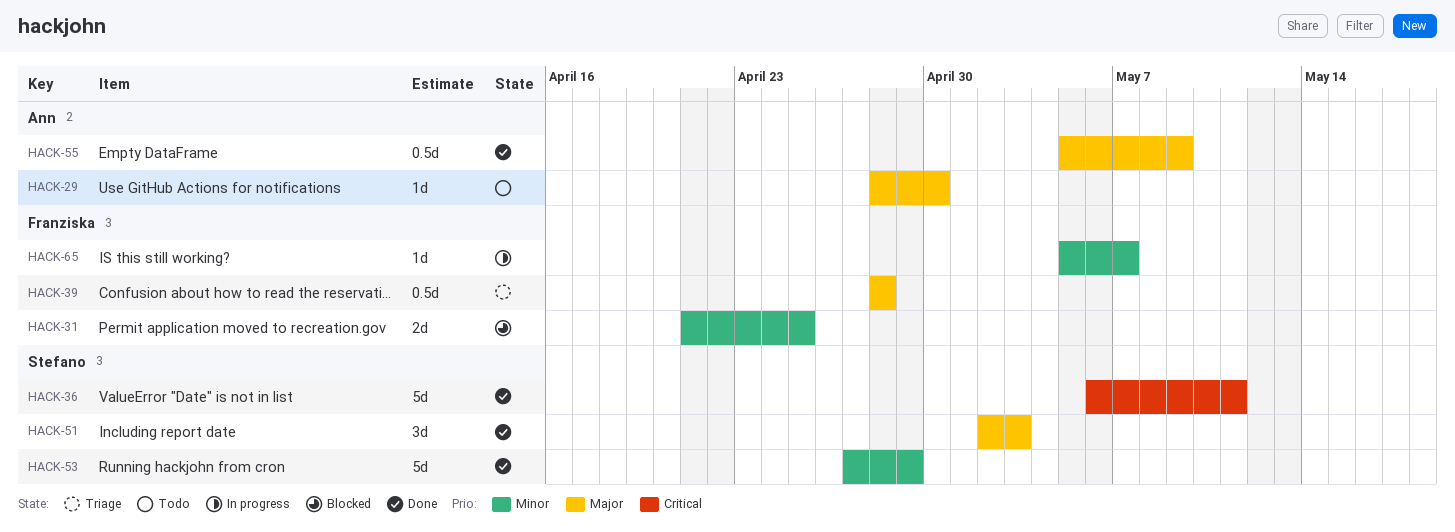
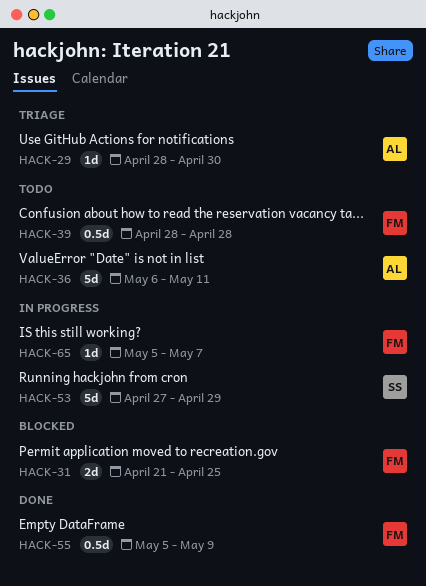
HACK-29, status: Todo -> Triage
HACK-36, status: Done -> Todo
HACK-36, owner: Stefano -> Ann
HACK-39, status: Triage -> Todo
HACK-51: present -> none
HACK-53, status: Done -> In progress
HACK-55, owner: Ann -> Franziska

